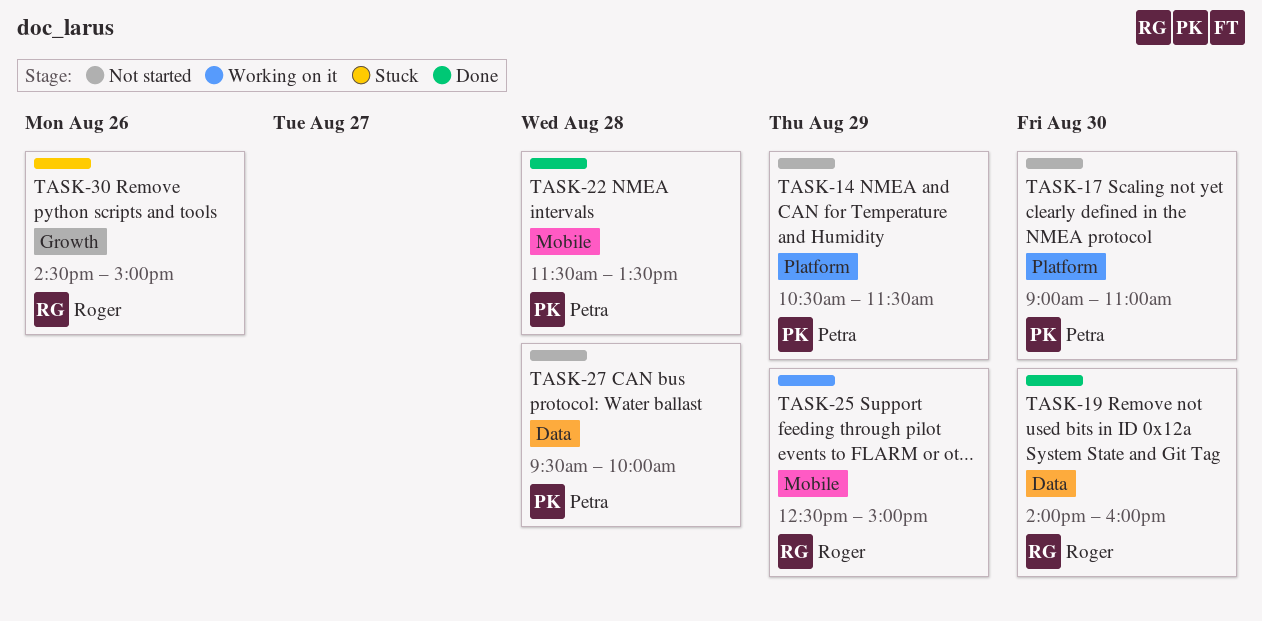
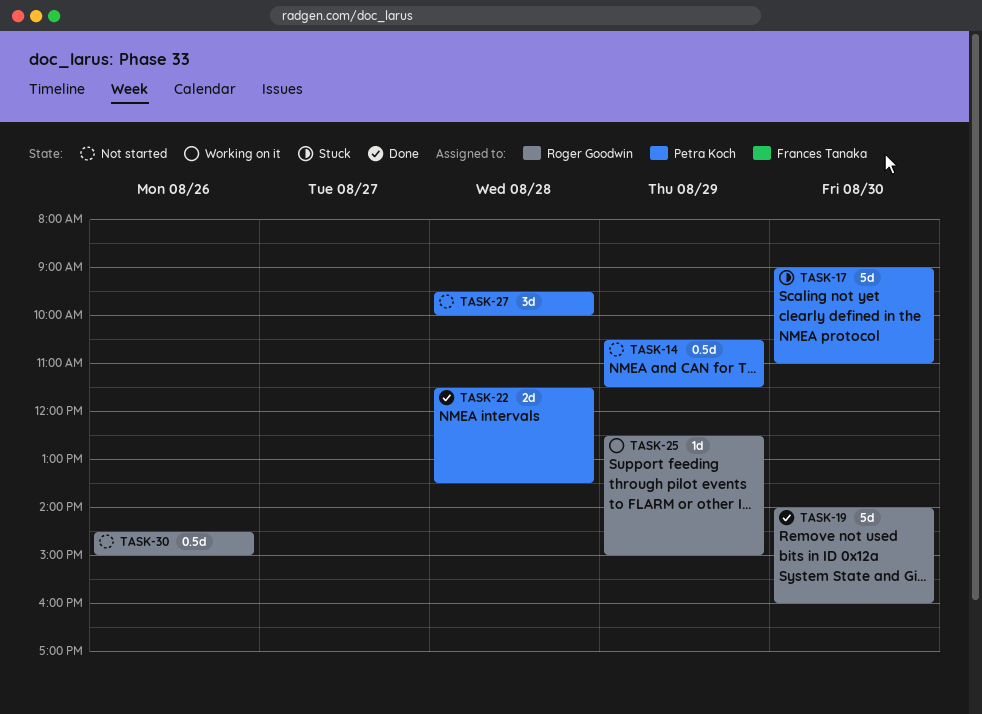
TASK-17, status: Not started -> Stuck
TASK-30, status: Stuck -> Not started

